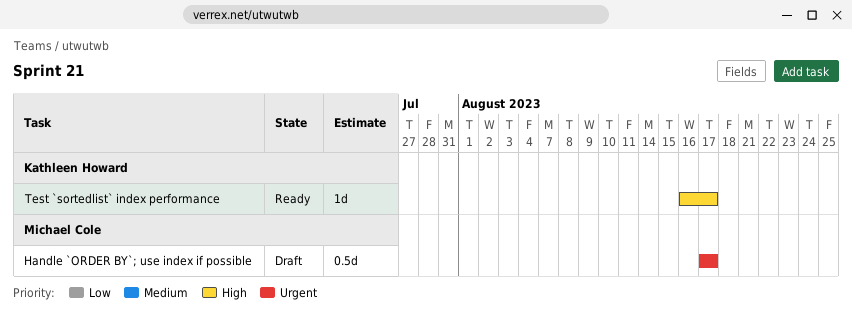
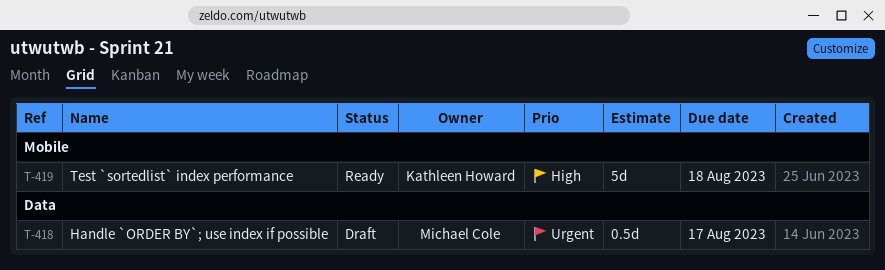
Test `sortedlist` index performance, estimate: 1d -> 5d
Test `sortedlist` index performance, due: Aug 17 -> Aug 18

